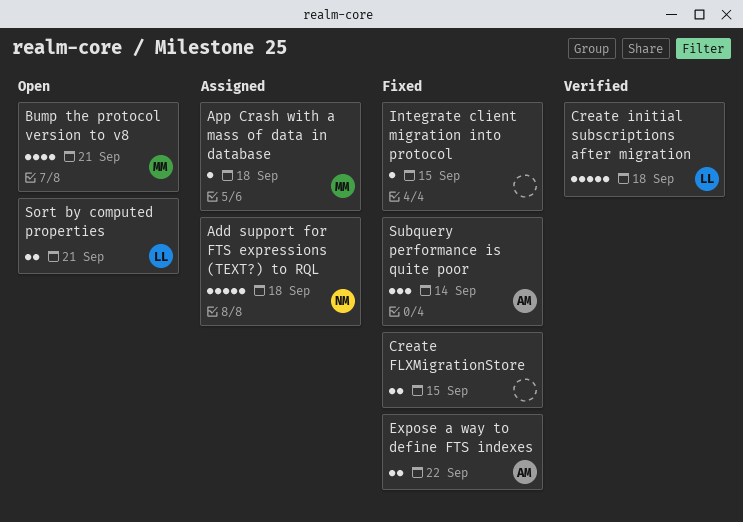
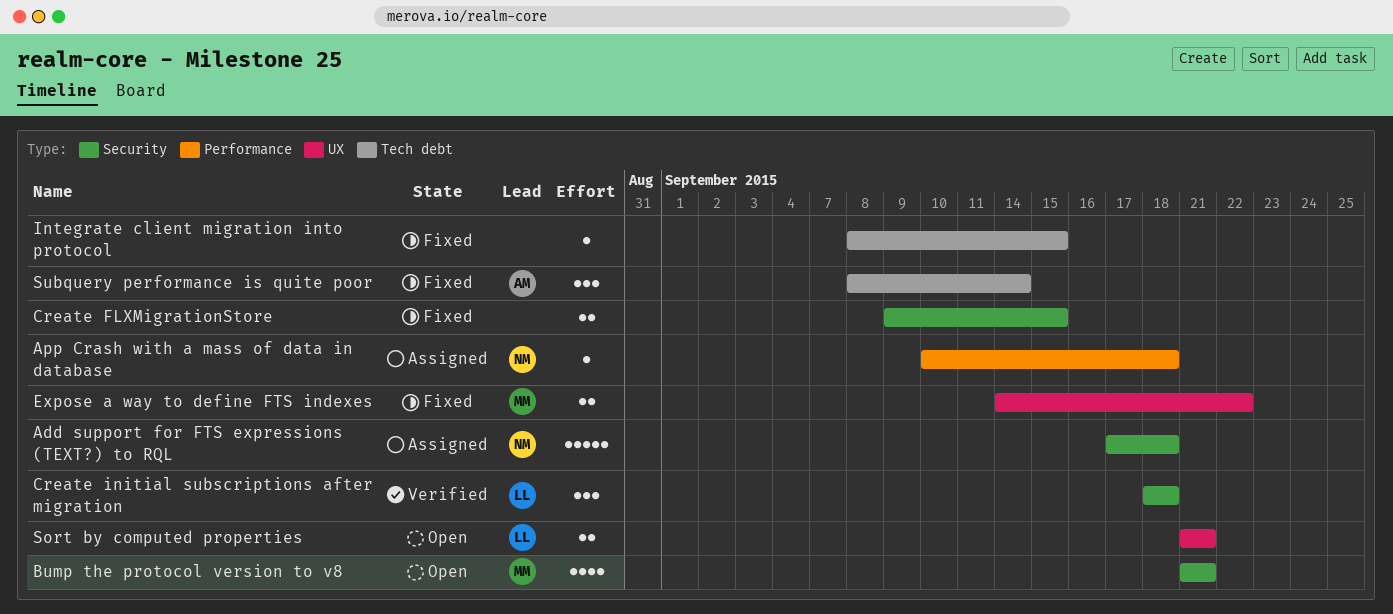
App Crash with a mass of data in database, owner: MM -> NM
Create initial subscriptions after migration, estimate: 5 -> 3
Expose a way to define FTS indexes, owner: AM -> MM

